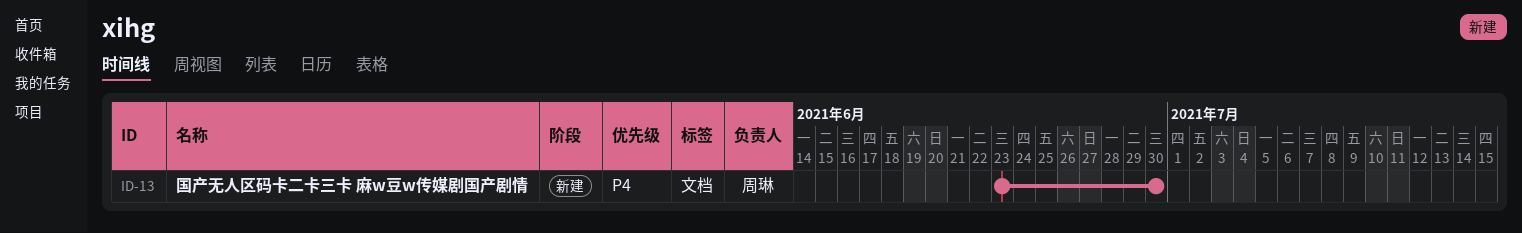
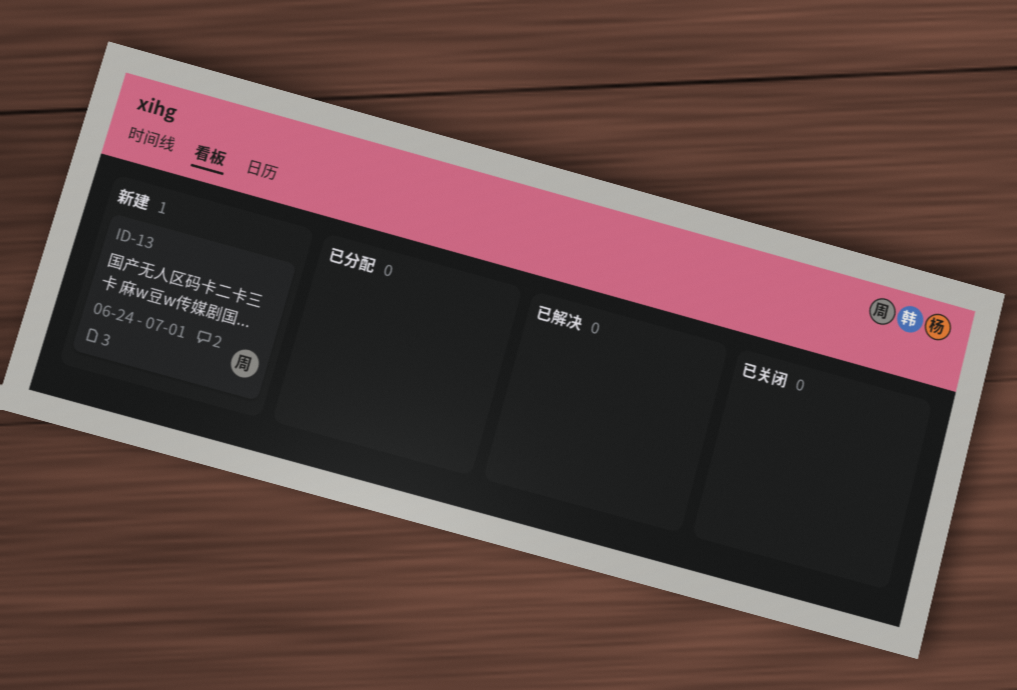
ID-13, start: Jun 23 -> Jun 24
ID-13, due: Jun 30 -> Jul 1

